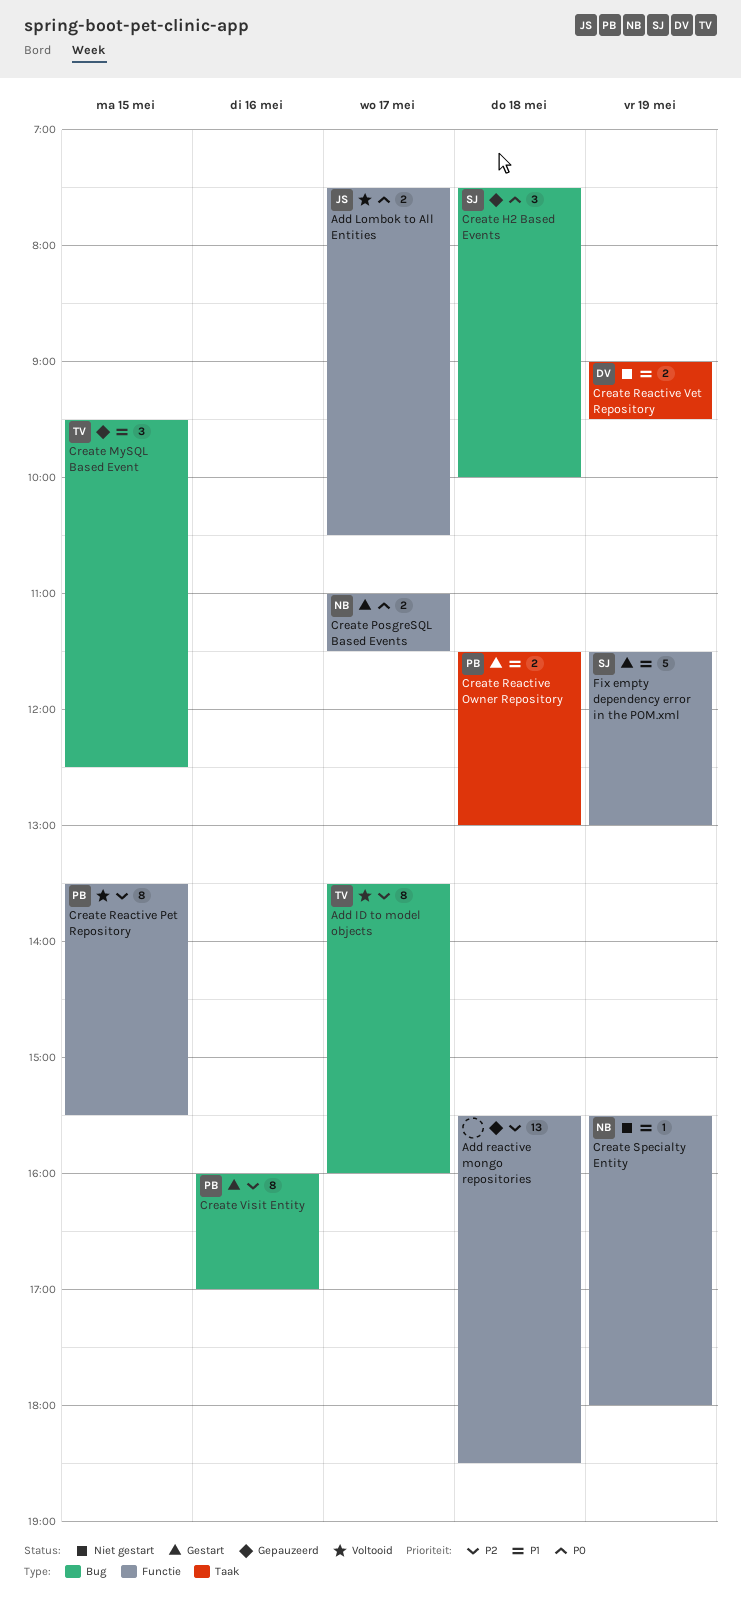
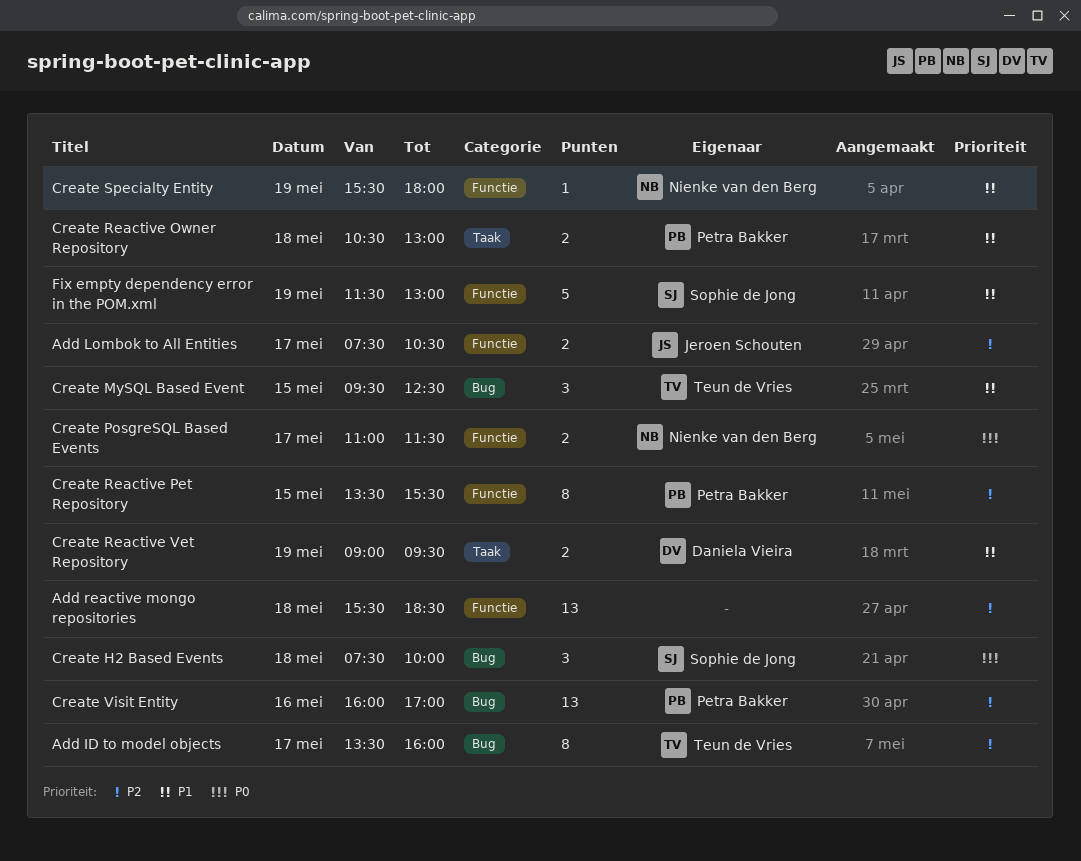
Add Lombok to All Entities, priority: P0 -> P2
Create Reactive Owner Repository, begins: 11:30 -> 10:30
Create Visit Entity, estimate: 8 -> 13

